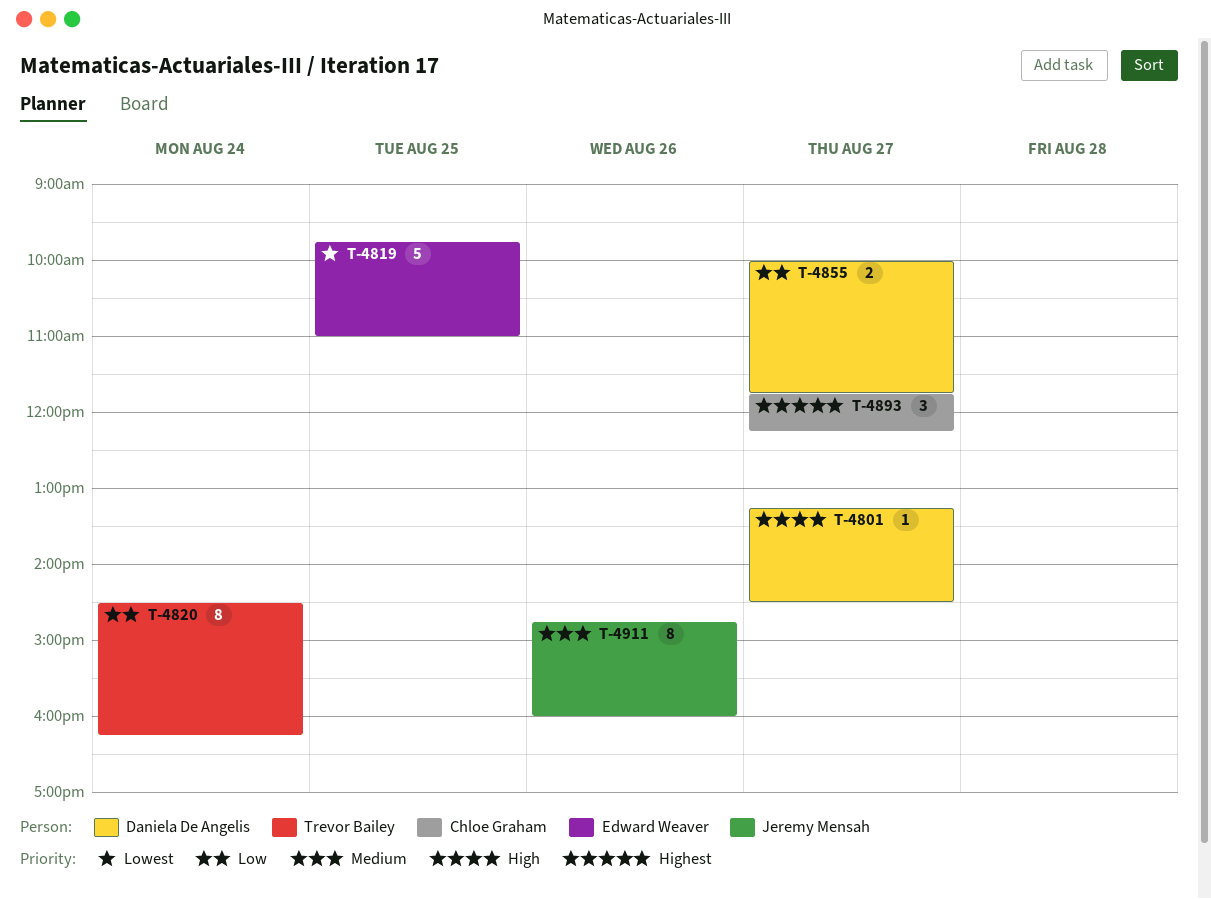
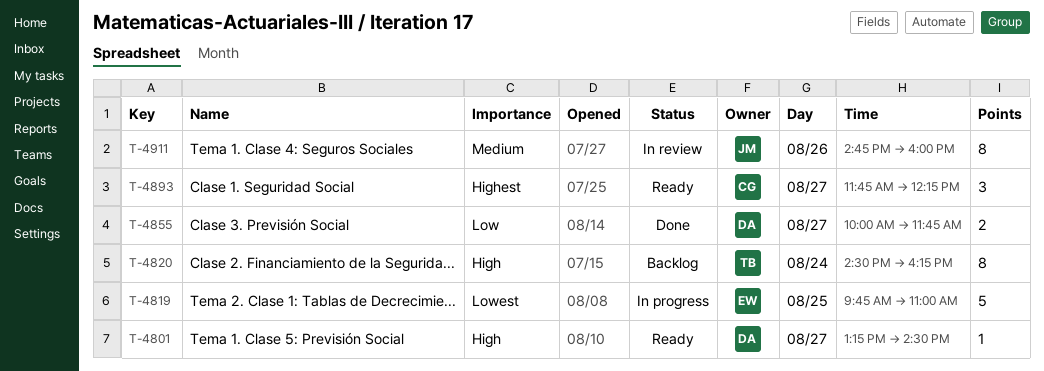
T-4820, priority: Low -> High

